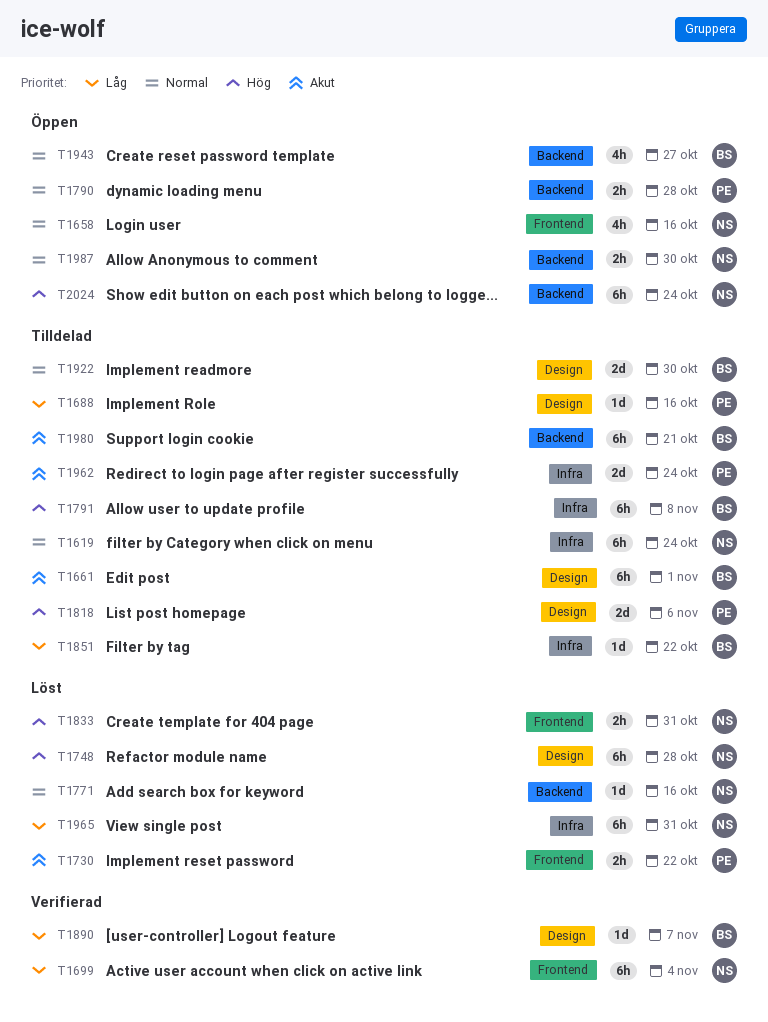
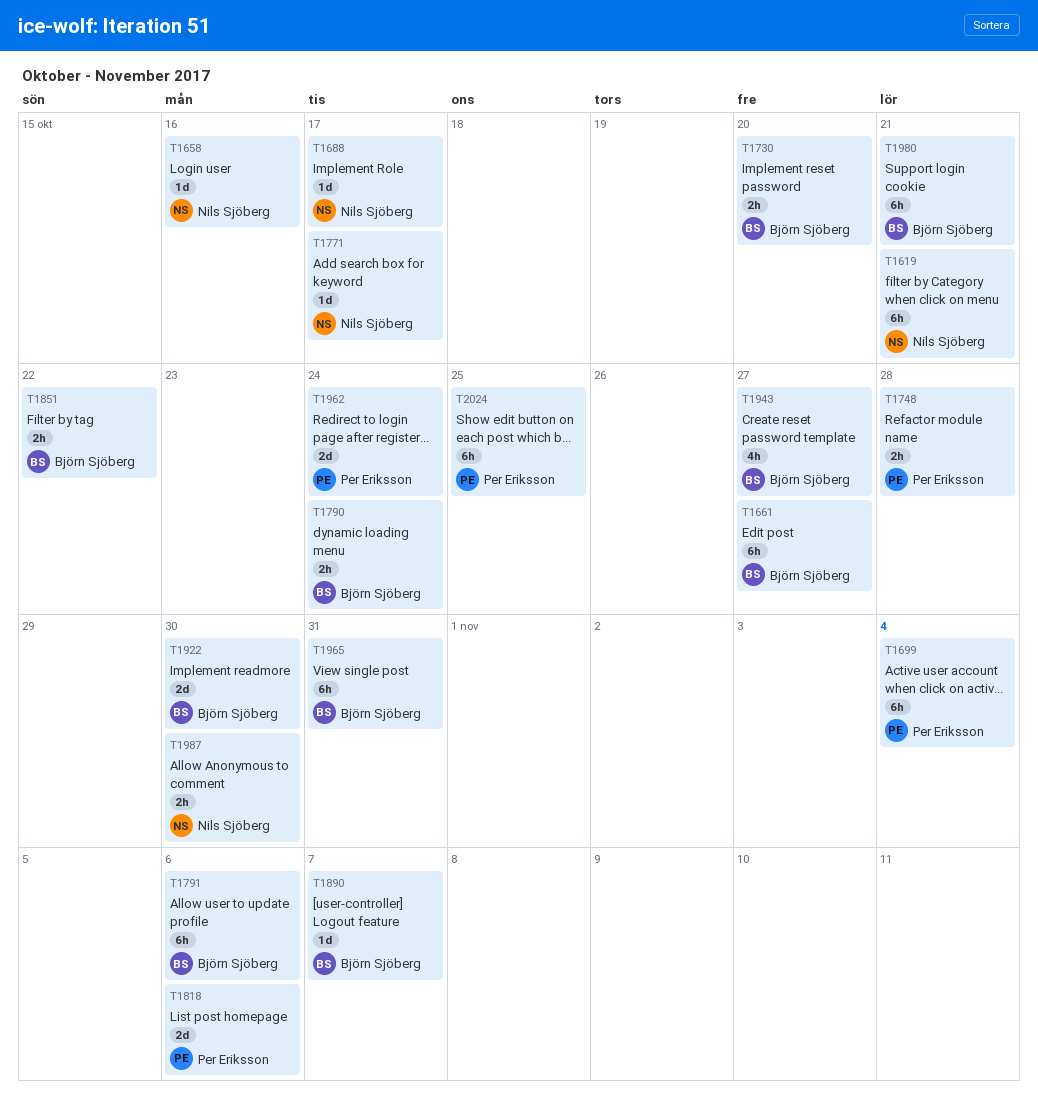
T1619, due: Oct 24 -> Oct 21
T1658, estimate: 4h -> 1d
T1661, due: Nov 1 -> Oct 27
T1688, owner: Per Eriksson -> Nils Sjöberg
T1688, due: Oct 16 -> Oct 17
T1699, owner: Nils Sjöberg -> Per Eriksson
T1730, owner: Per Eriksson -> Björn Sjöberg
T1730, due: Oct 22 -> Oct 20
T1748, owner: Nils Sjöberg -> Per Eriksson
T1748, estimate: 6h -> 2h
T1771, due: Oct 16 -> Oct 17
T1790, owner: Per Eriksson -> Björn Sjöberg
T1790, due: Oct 28 -> Oct 24
T1791, due: Nov 8 -> Nov 6
T1833: present -> none
T1851, estimate: 1d -> 2h
T1965, owner: Nils Sjöberg -> Björn Sjöberg
T2024, owner: Nils Sjöberg -> Per Eriksson
T2024, due: Oct 24 -> Oct 25

